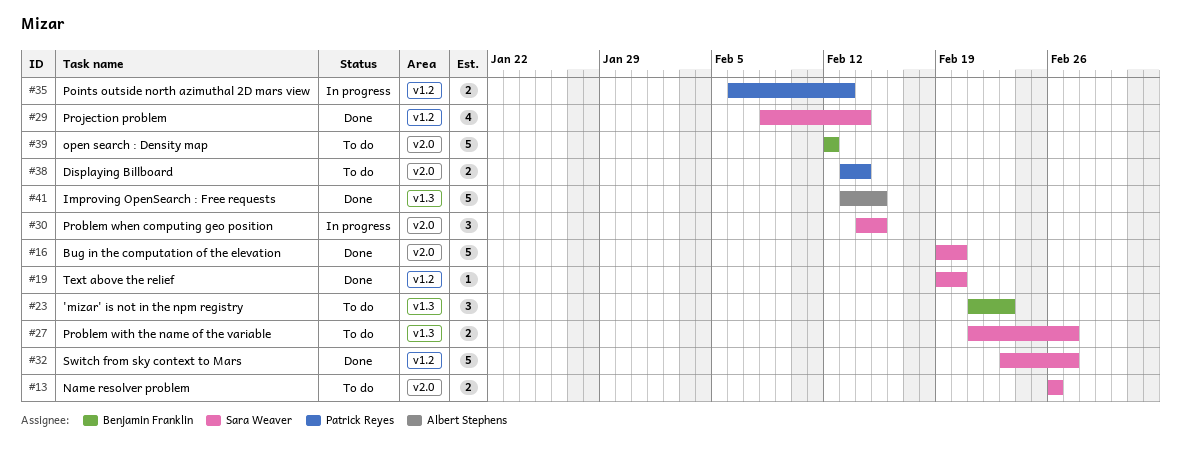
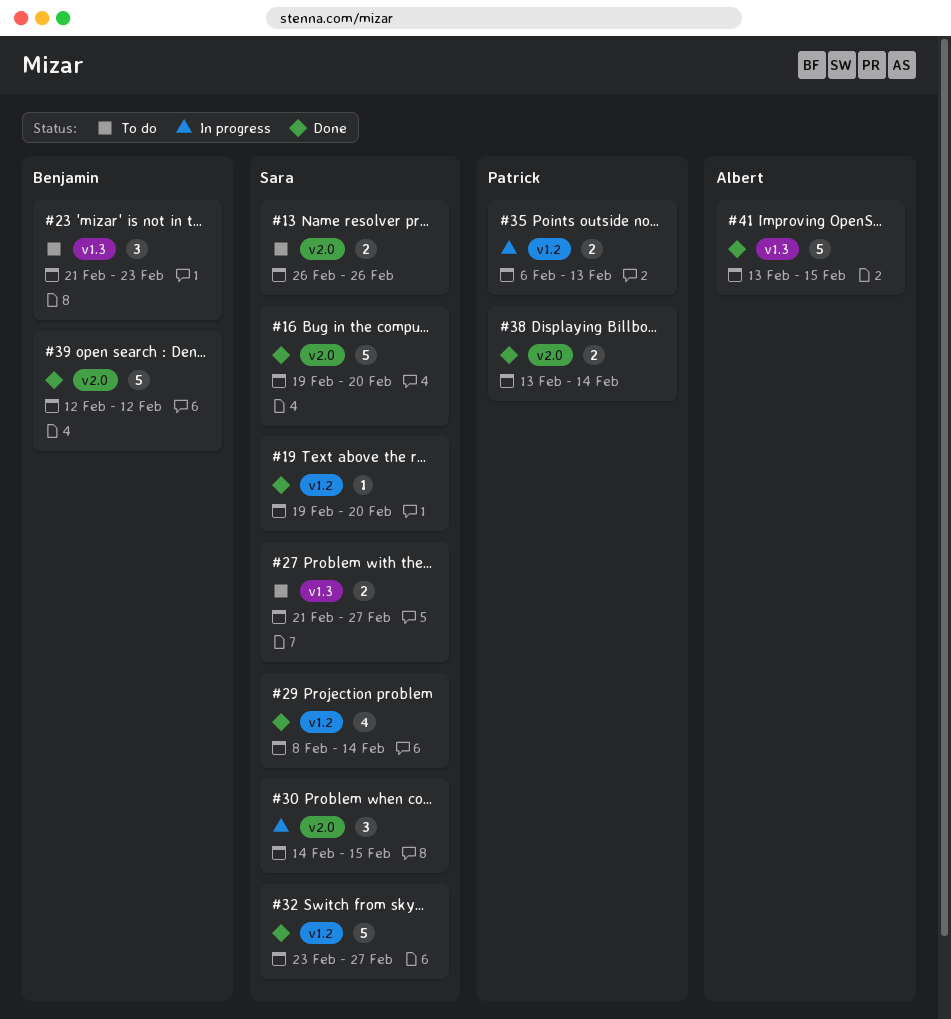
#38, status: To do -> Done
#39, status: To do -> Done

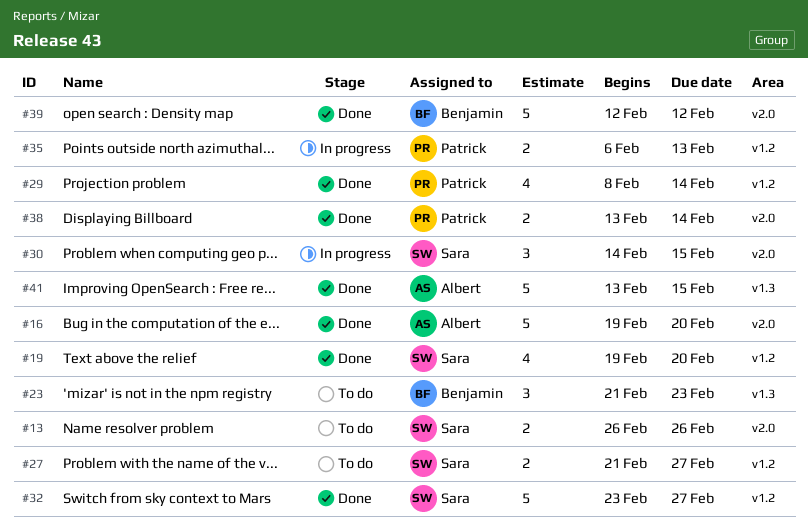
#16, owner: Sara -> Albert
#19, estimate: 1 -> 4
#27, label: v1.3 -> v1.2
#29, owner: Sara -> Patrick

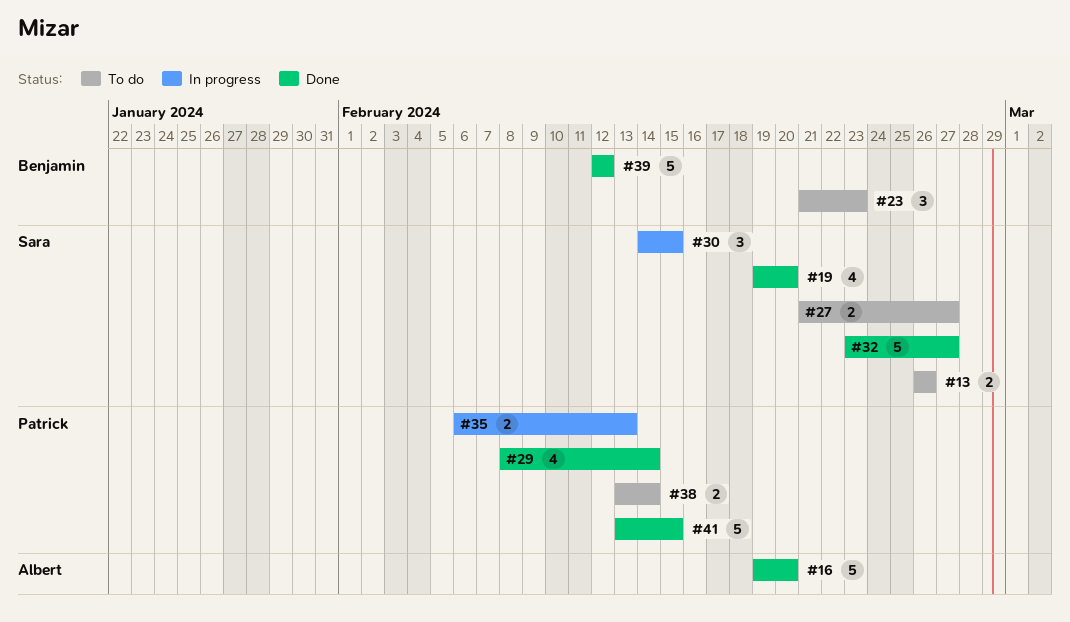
#38, status: Done -> To do
#41, owner: Albert -> Patrick

